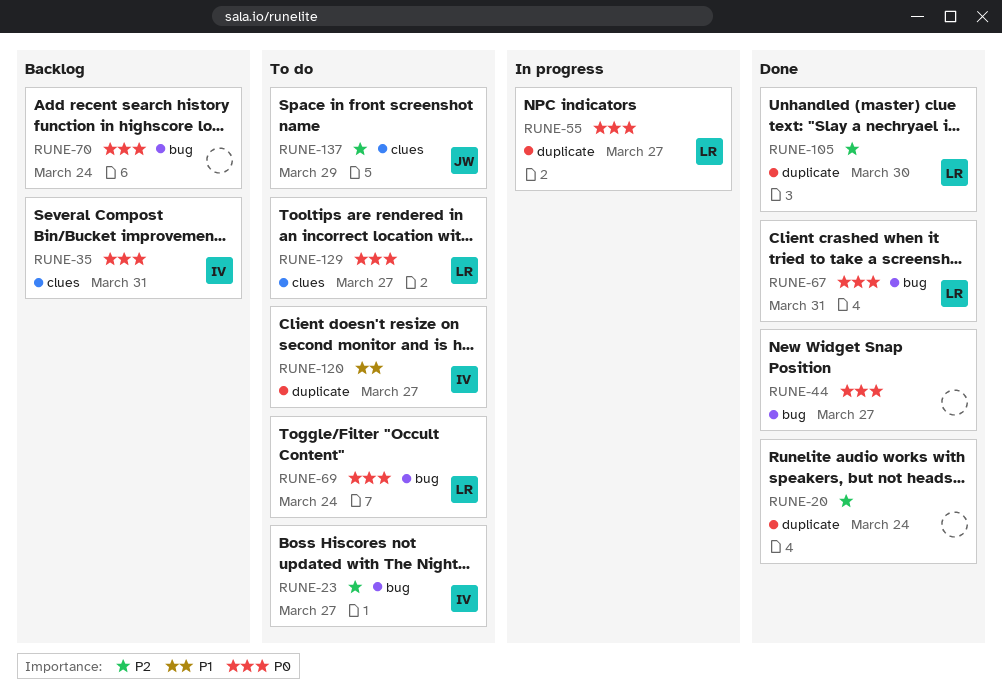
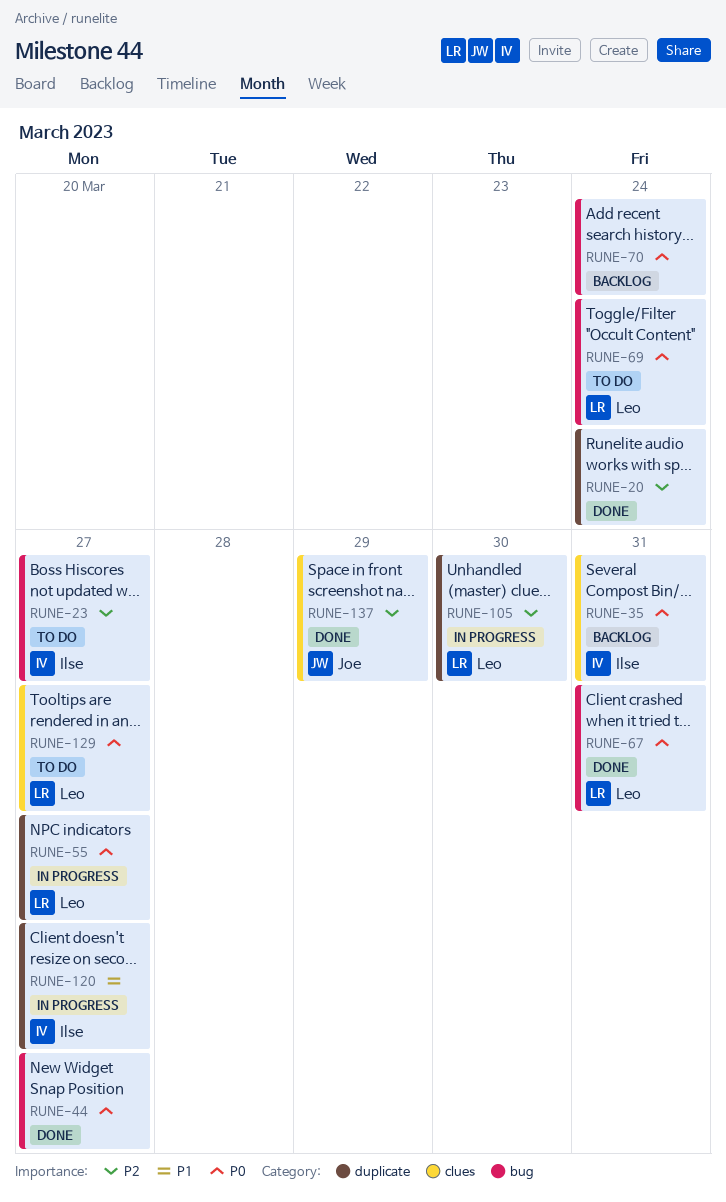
RUNE-105, status: Done -> In progress
RUNE-120, status: To do -> In progress
RUNE-137, status: To do -> Done

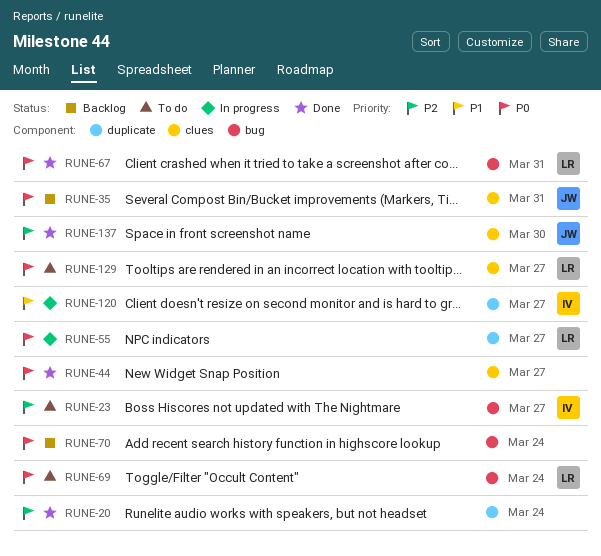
RUNE-35, owner: Ilse -> Joe
RUNE-44, label: bug -> clues
RUNE-105: present -> none
RUNE-137, due: Mar 29 -> Mar 30

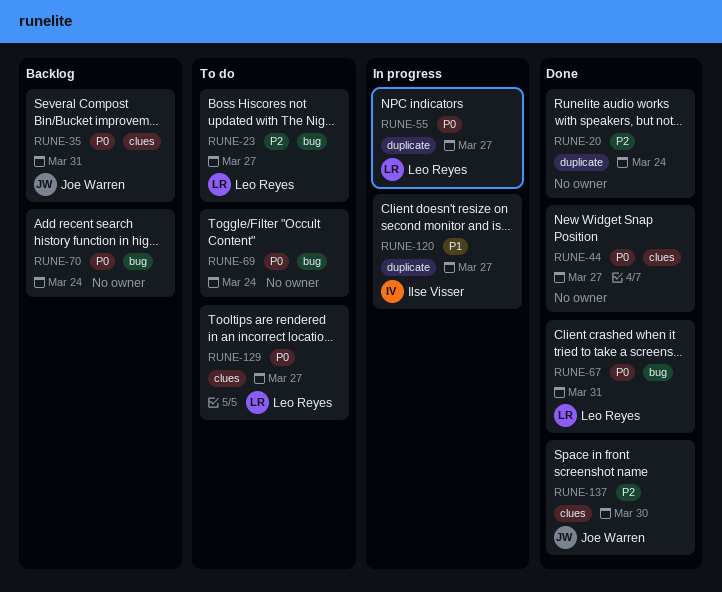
RUNE-23, owner: Ilse Visser -> Leo Reyes
RUNE-69, owner: Leo Reyes -> none

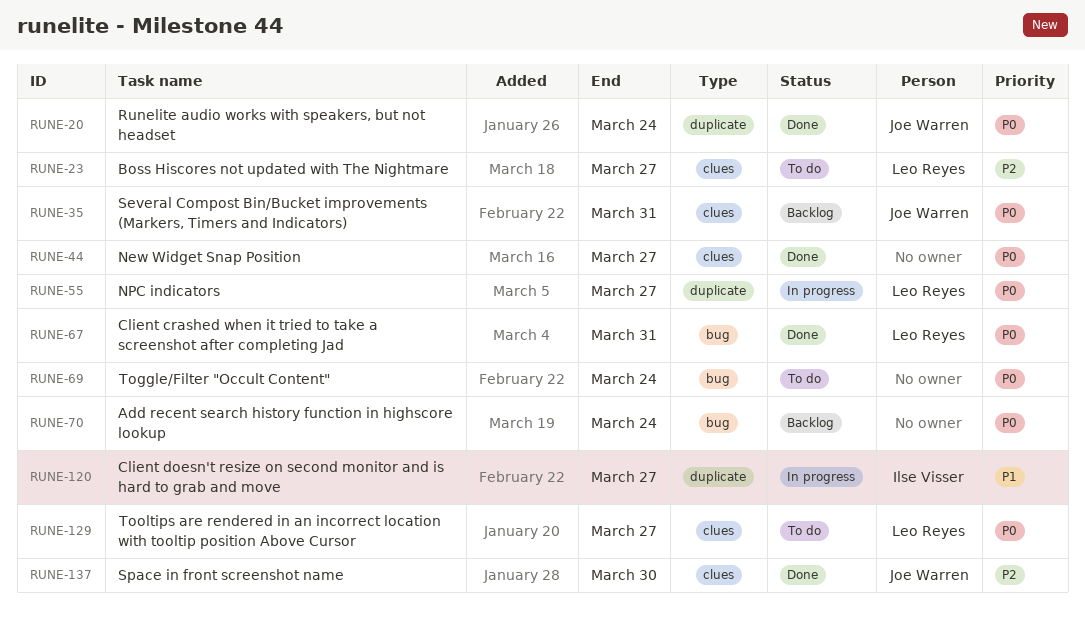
RUNE-20, owner: none -> Joe Warren
RUNE-20, priority: P2 -> P0
RUNE-23, label: bug -> clues

